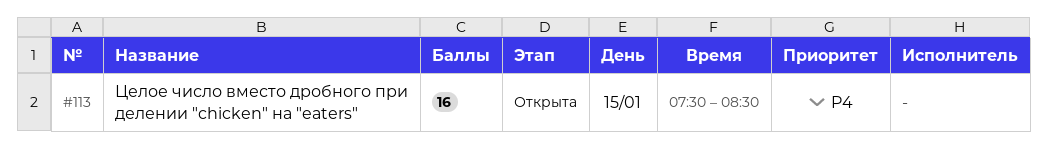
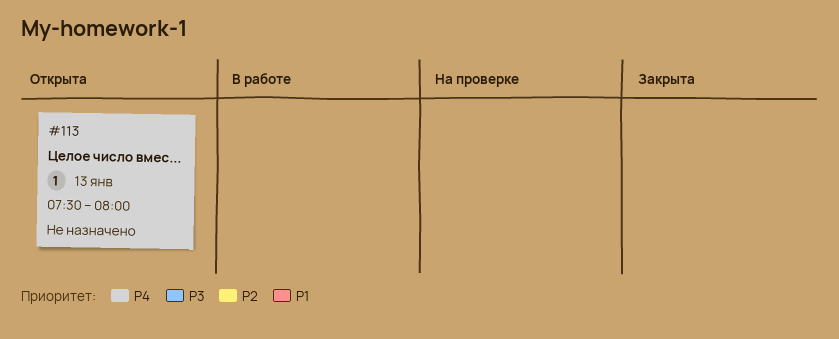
#113, estimate: 16 -> 1
#113, day: Jan 15 -> Jan 13
#113, ends: 08:30 -> 08:00

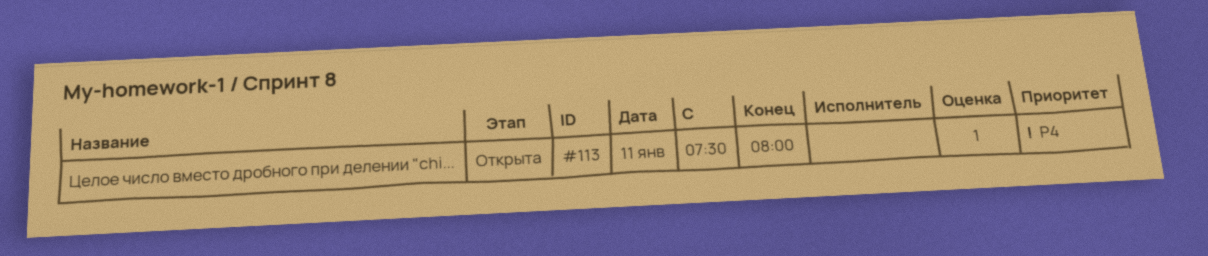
#113, day: Jan 13 -> Jan 11

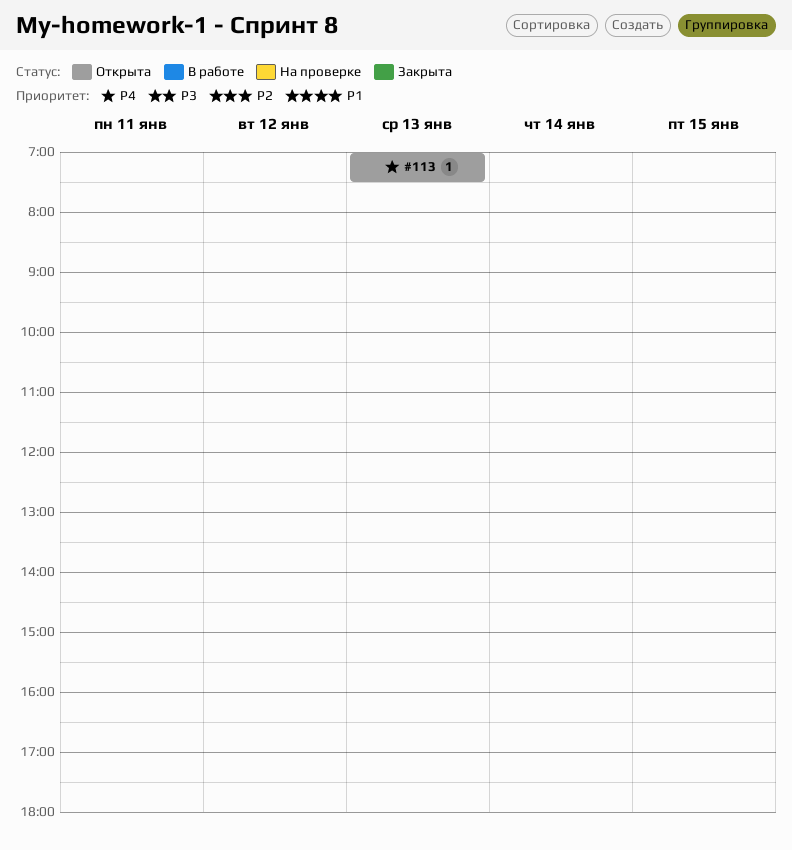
#113, day: Jan 11 -> Jan 13
#113, begins: 07:30 -> 07:00
#113, ends: 08:00 -> 07:30

